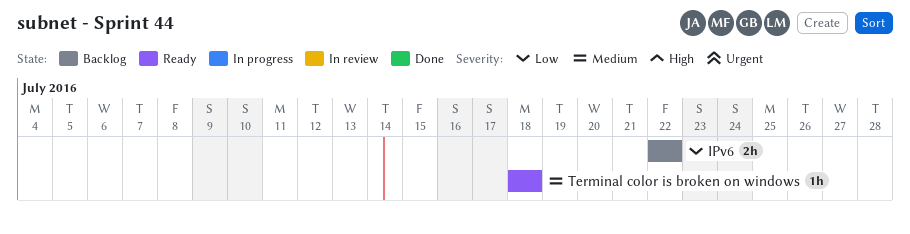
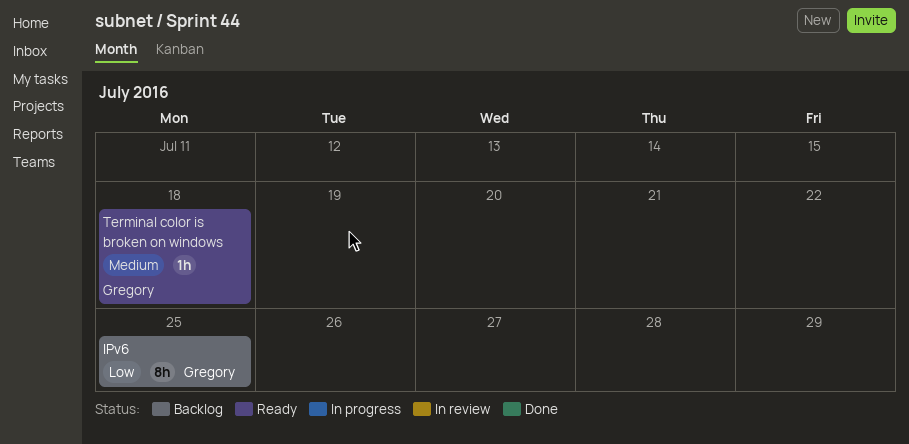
IPv6, estimate: 2h -> 8h
IPv6, due: Jul 22 -> Jul 25

